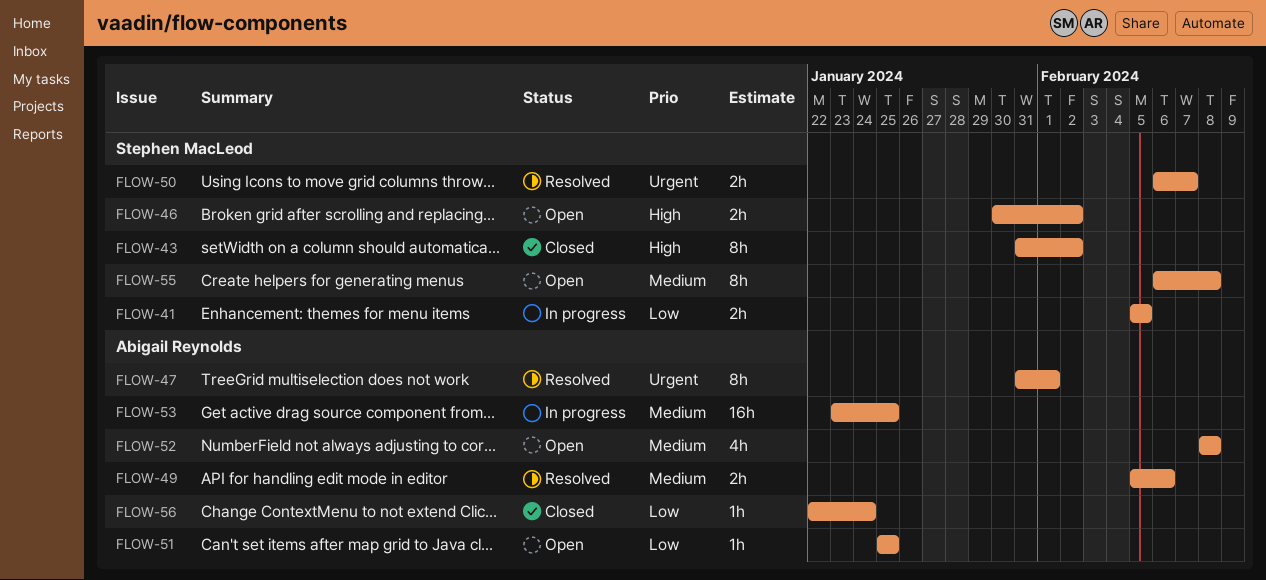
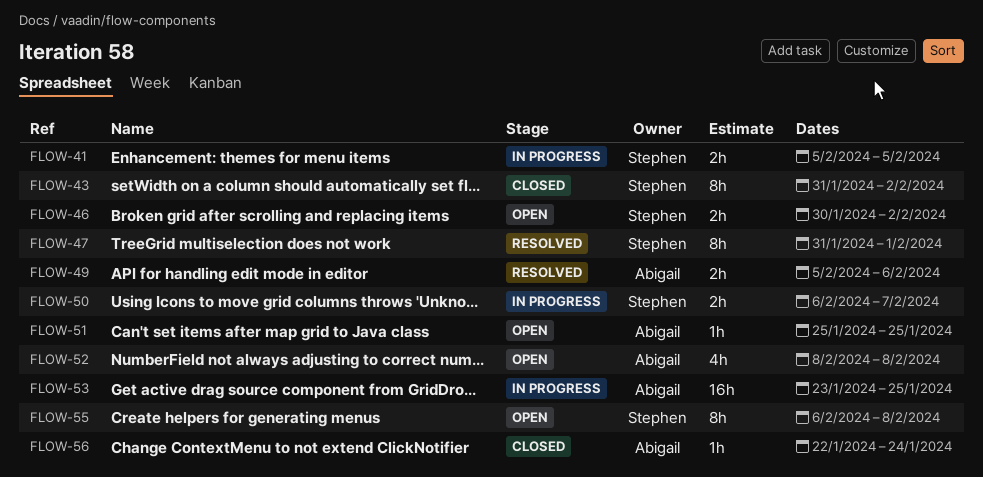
FLOW-47, owner: Abigail Reynolds -> Stephen MacLeod
FLOW-50, status: Resolved -> In progress

